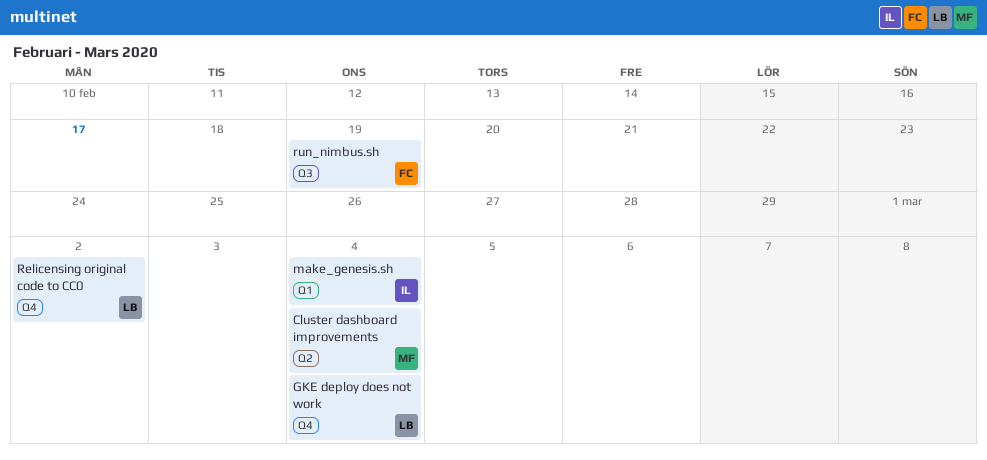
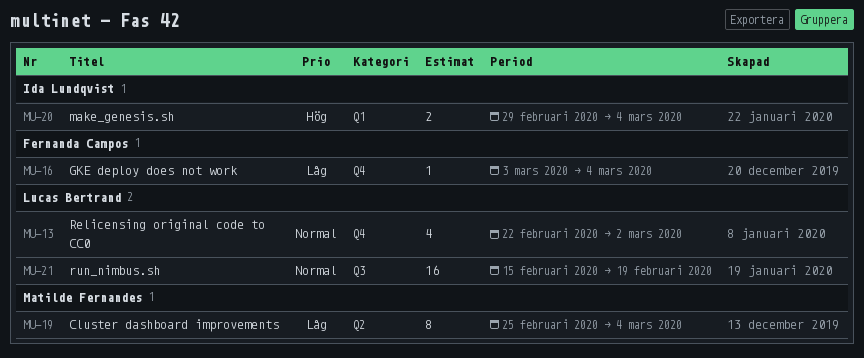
GKE deploy does not work, owner: Lucas Bertrand -> Fernanda Campos
run_nimbus.sh, owner: Fernanda Campos -> Lucas Bertrand

